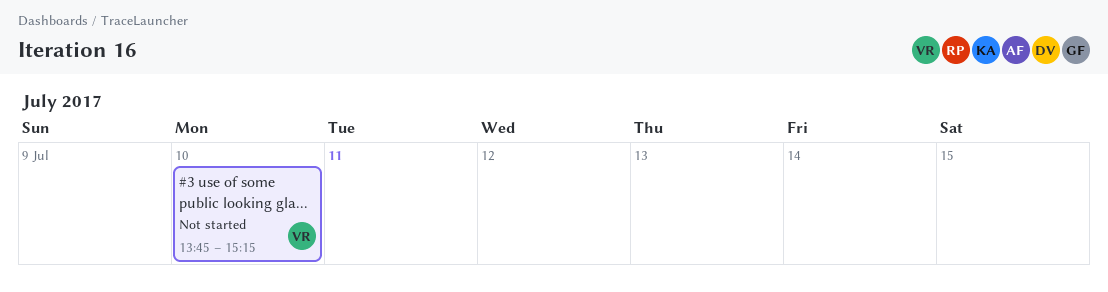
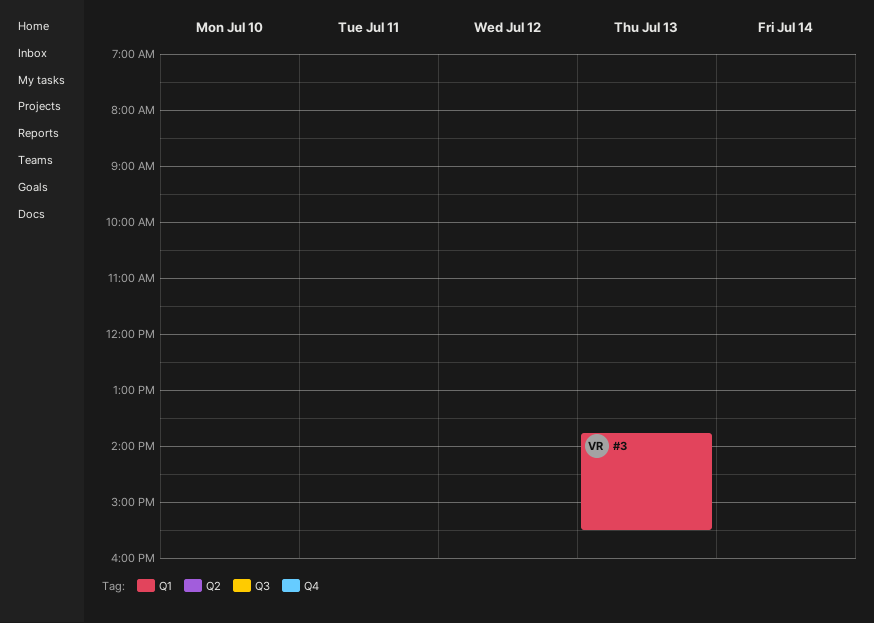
#3, day: Jul 10 -> Jul 13
#3, ends: 15:15 -> 15:30

